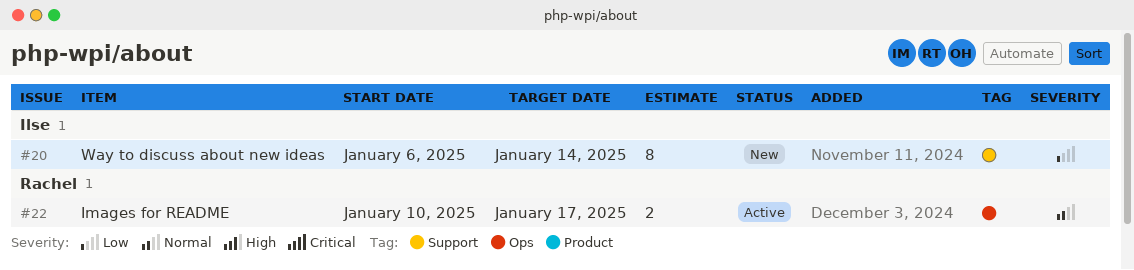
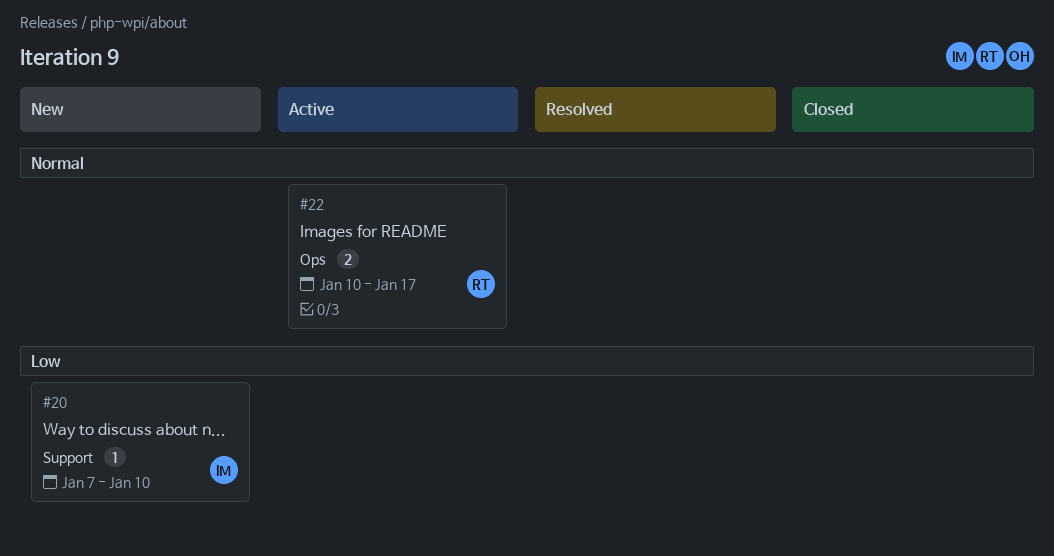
#20, estimate: 8 -> 1
#20, start: Jan 6 -> Jan 7
#20, due: Jan 14 -> Jan 10

